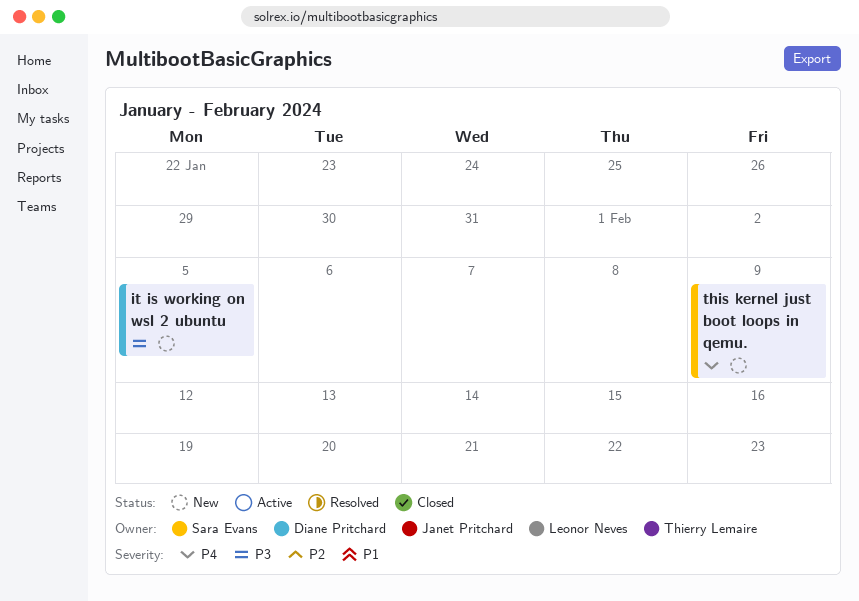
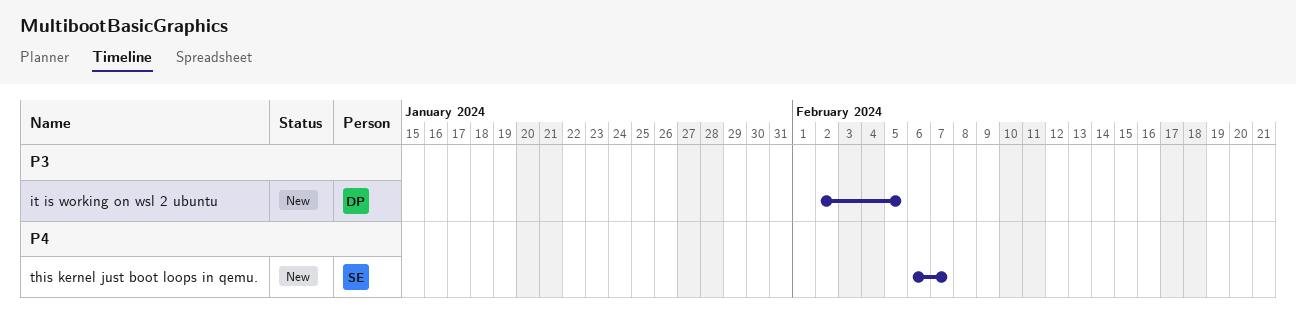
this kernel just boot loops in qemu., due: Feb 9 -> Feb 7

